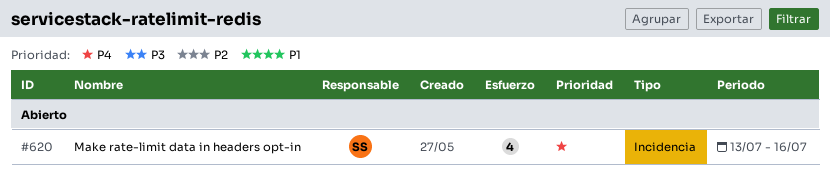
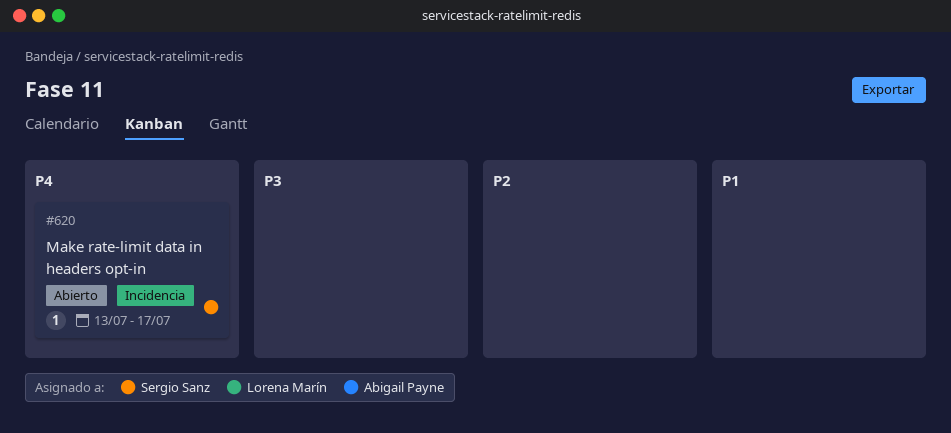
#620, estimate: 4 -> 1
#620, due: Jul 16 -> Jul 17

